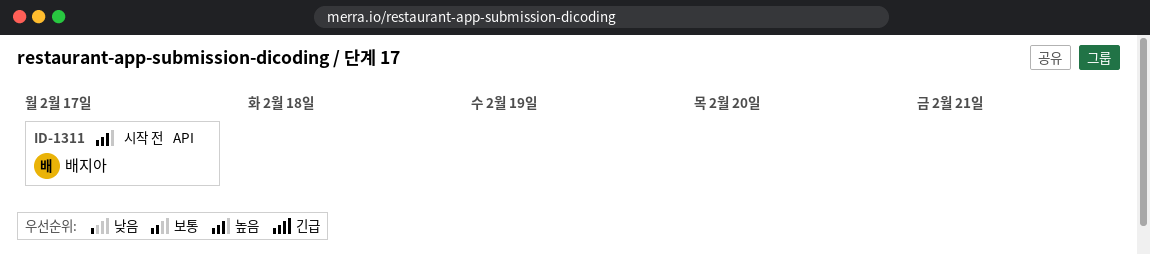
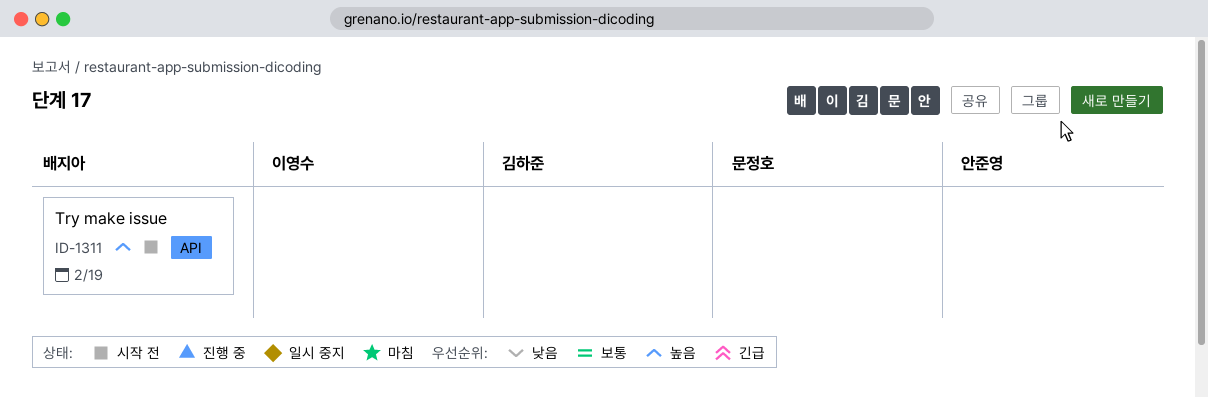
ID-1311, due: Feb 17 -> Feb 19

